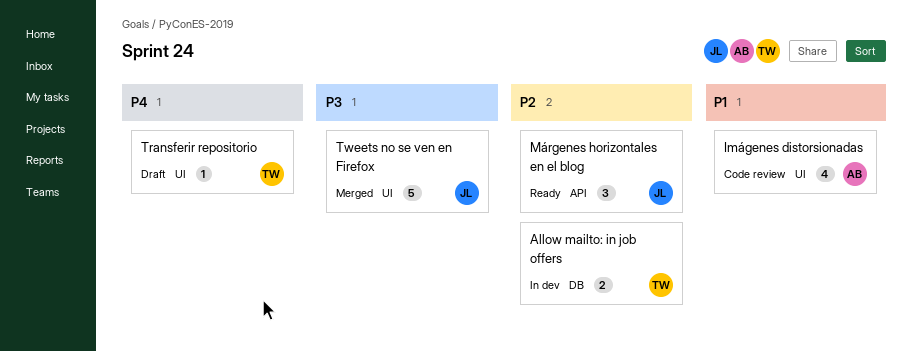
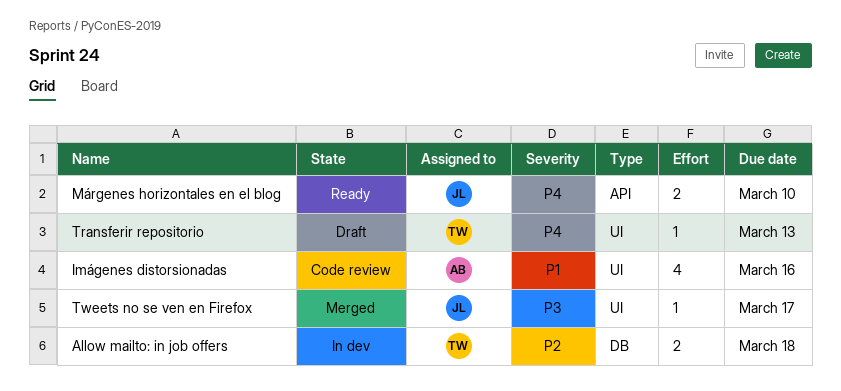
Márgenes horizontales en el blog, priority: P2 -> P4
Márgenes horizontales en el blog, estimate: 3 -> 2
Tweets no se ven en Firefox, estimate: 5 -> 1

